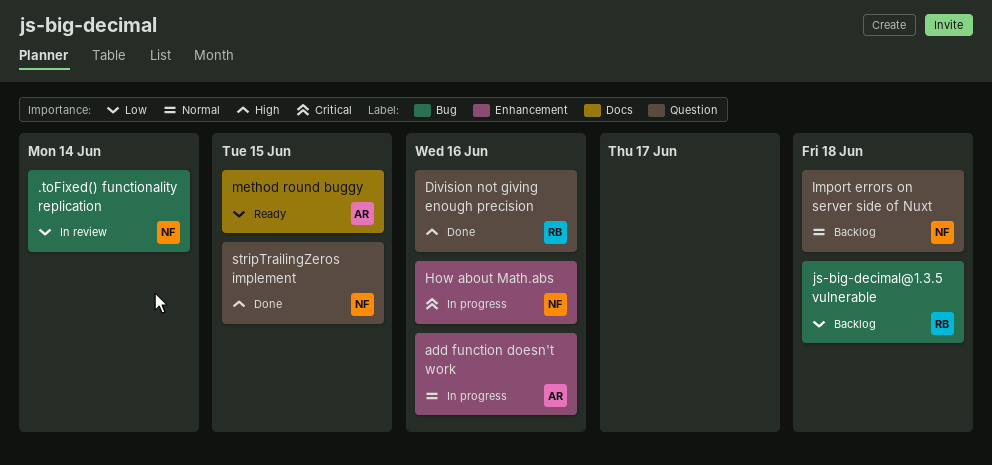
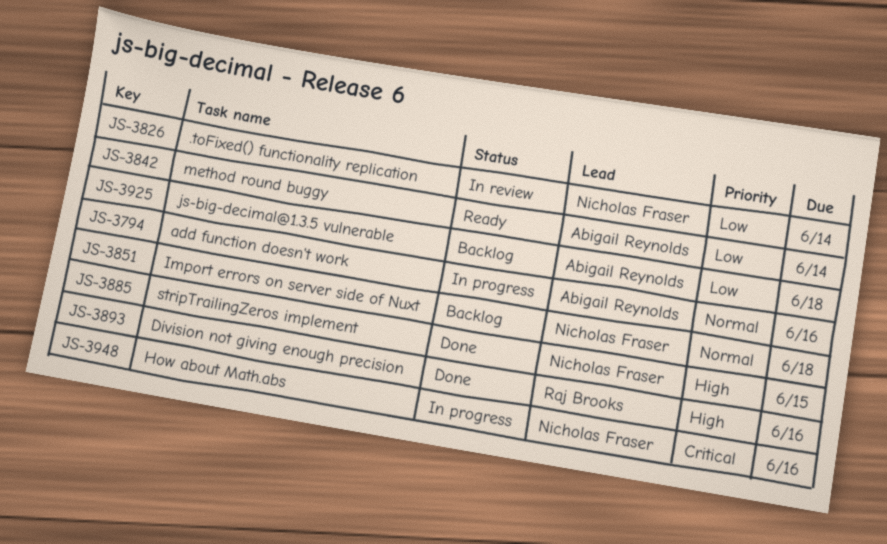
js-big-decimal@1.3.5 vulnerable, owner: Raj Brooks -> Abigail Reynolds
method round buggy, due: Jun 15 -> Jun 14

